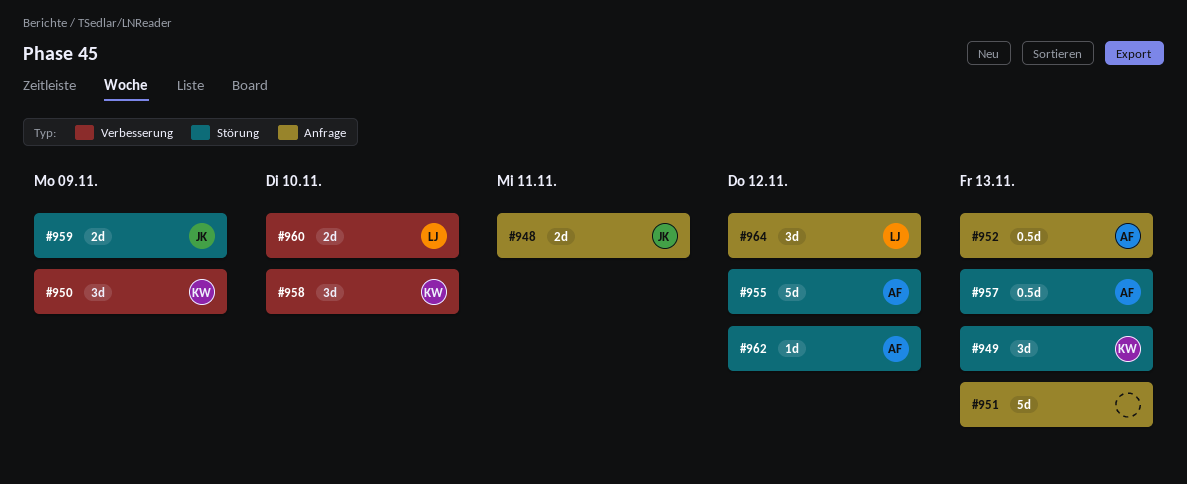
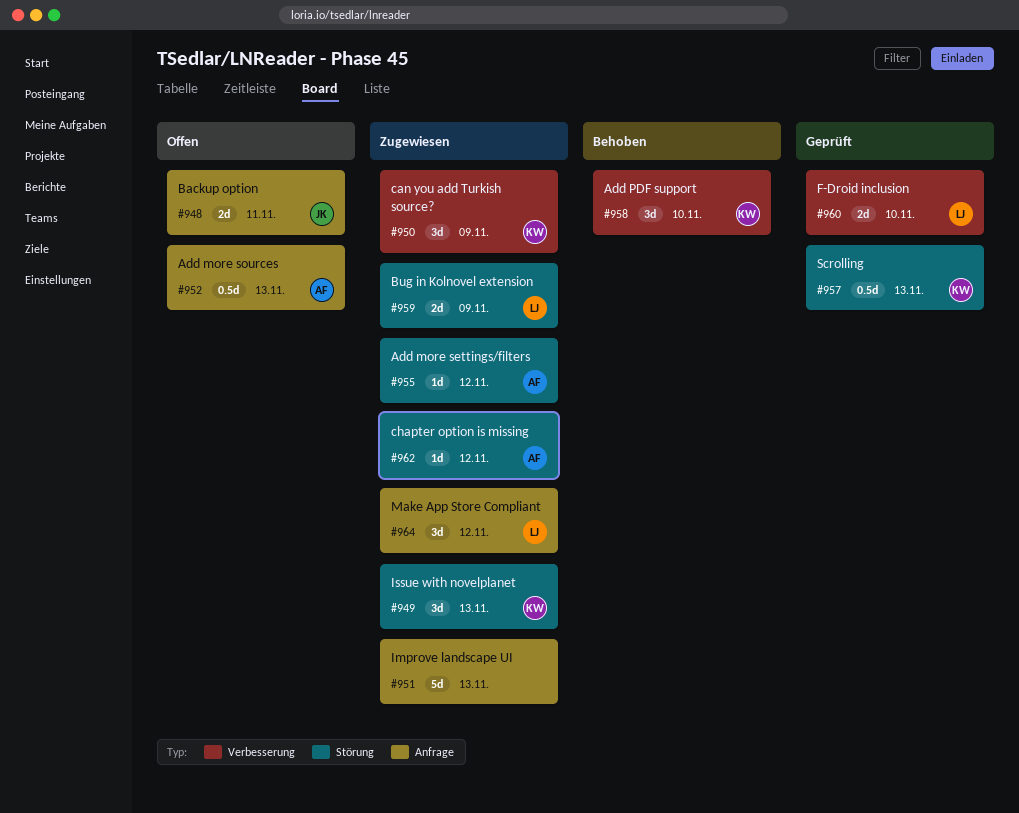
#955, estimate: 5d -> 1d
#957, owner: AF -> KW
#959, owner: JK -> LJ

